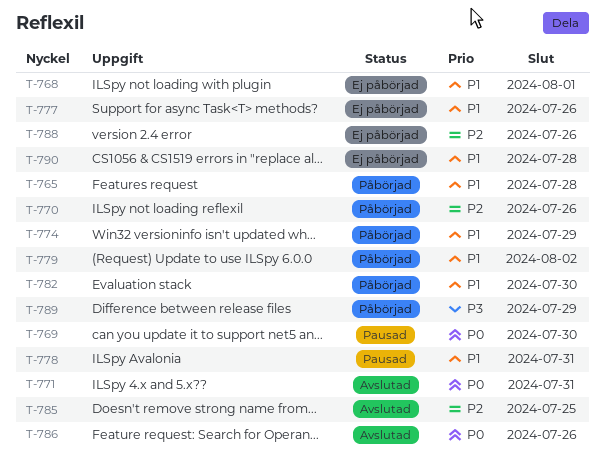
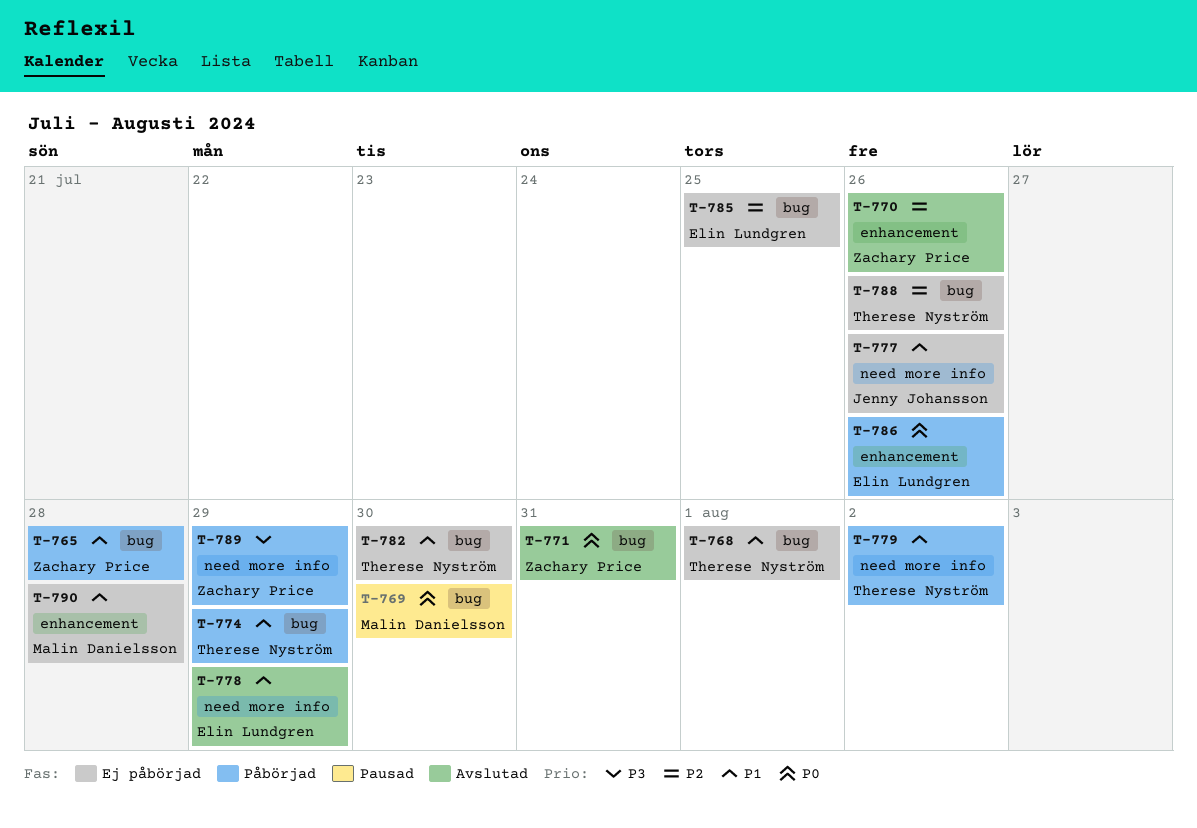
T-770, status: Påbörjad -> Avslutad
T-778, status: Pausad -> Avslutad
T-778, due: Jul 31 -> Jul 29
T-782, status: Påbörjad -> Ej påbörjad
T-785, status: Avslutad -> Ej påbörjad
T-786, status: Avslutad -> Påbörjad

